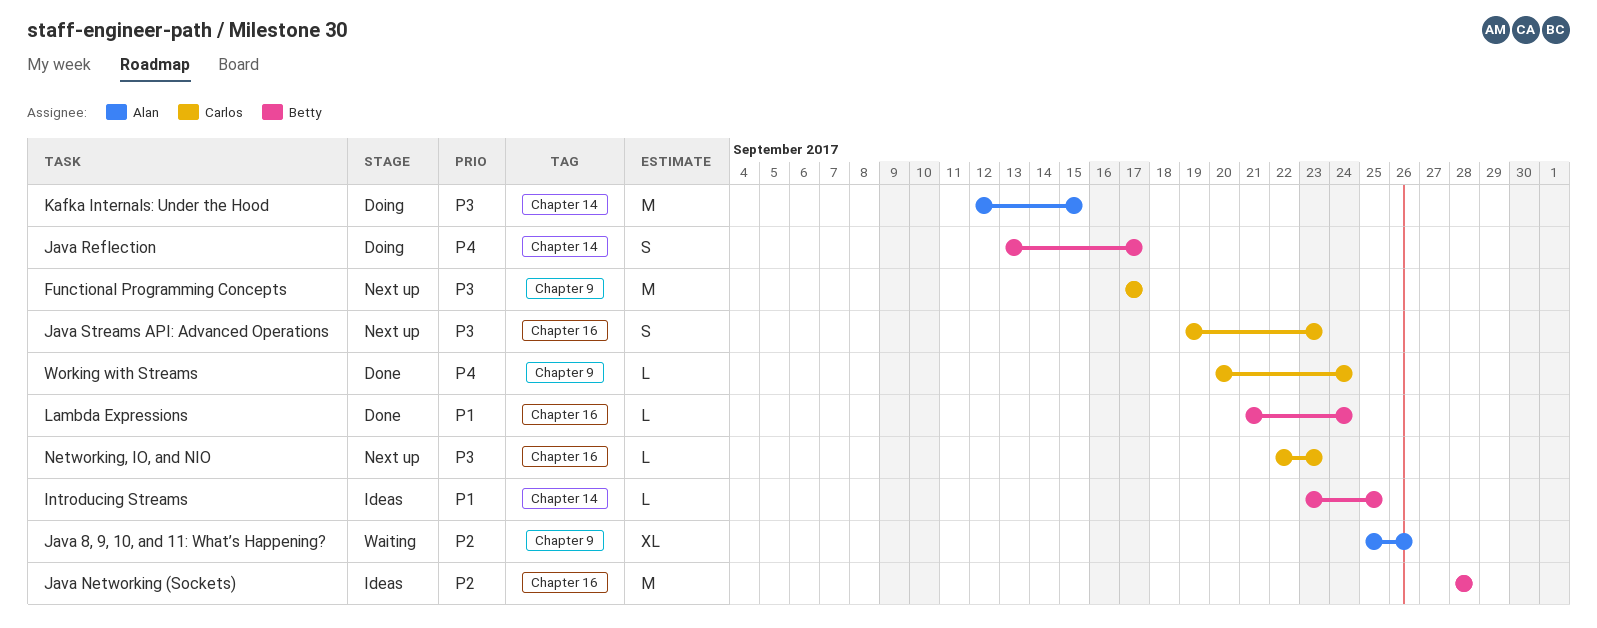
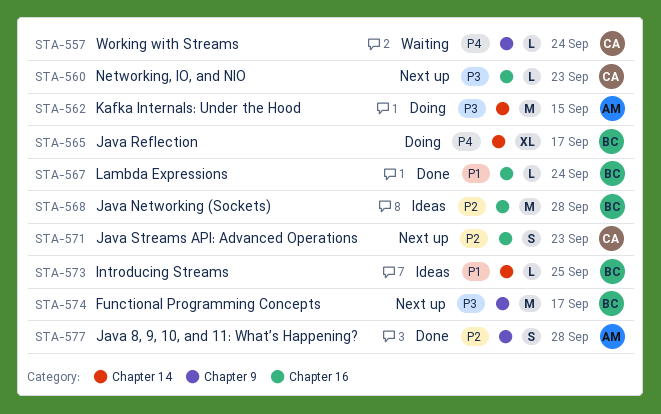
Functional Programming Concepts, owner: Carlos -> Betty
Java 8, 9, 10, and 11: What’s Happening?, status: Waiting -> Done
Java 8, 9, 10, and 11: What’s Happening?, estimate: XL -> S
Java 8, 9, 10, and 11: What’s Happening?, due: Sep 26 -> Sep 28
Java Reflection, estimate: S -> XL
Java Streams API: Advanced Operations, priority: P3 -> P2
Working with Streams, status: Done -> Waiting

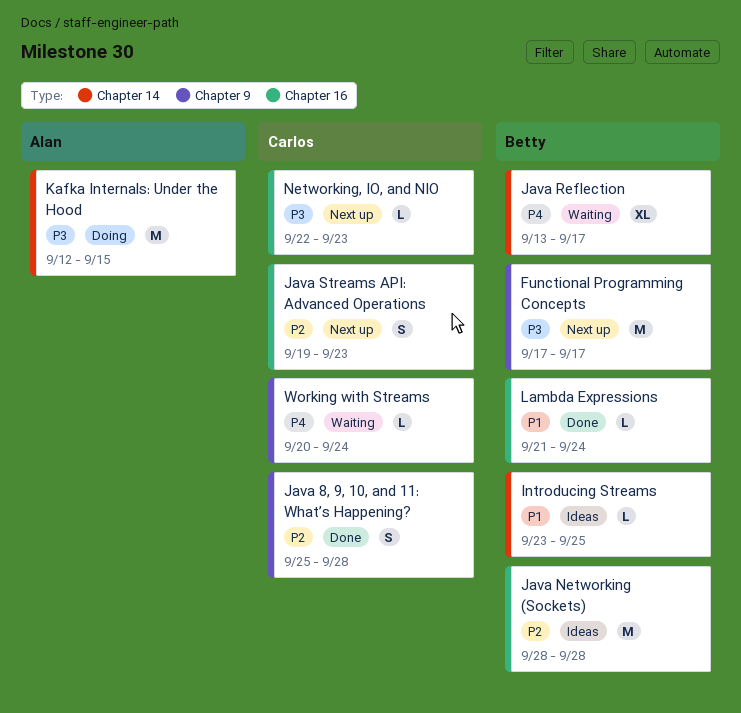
Java 8, 9, 10, and 11: What’s Happening?, owner: Alan -> Carlos
Java Reflection, status: Doing -> Waiting

